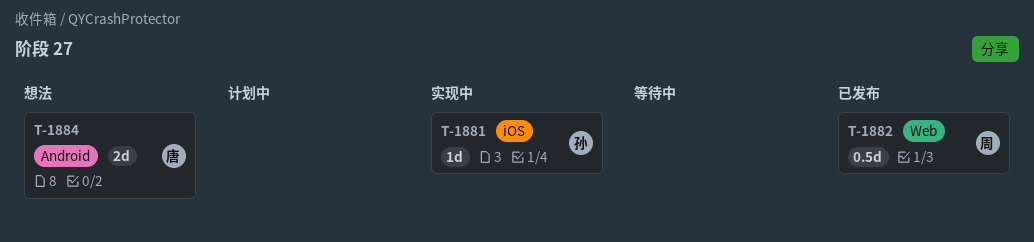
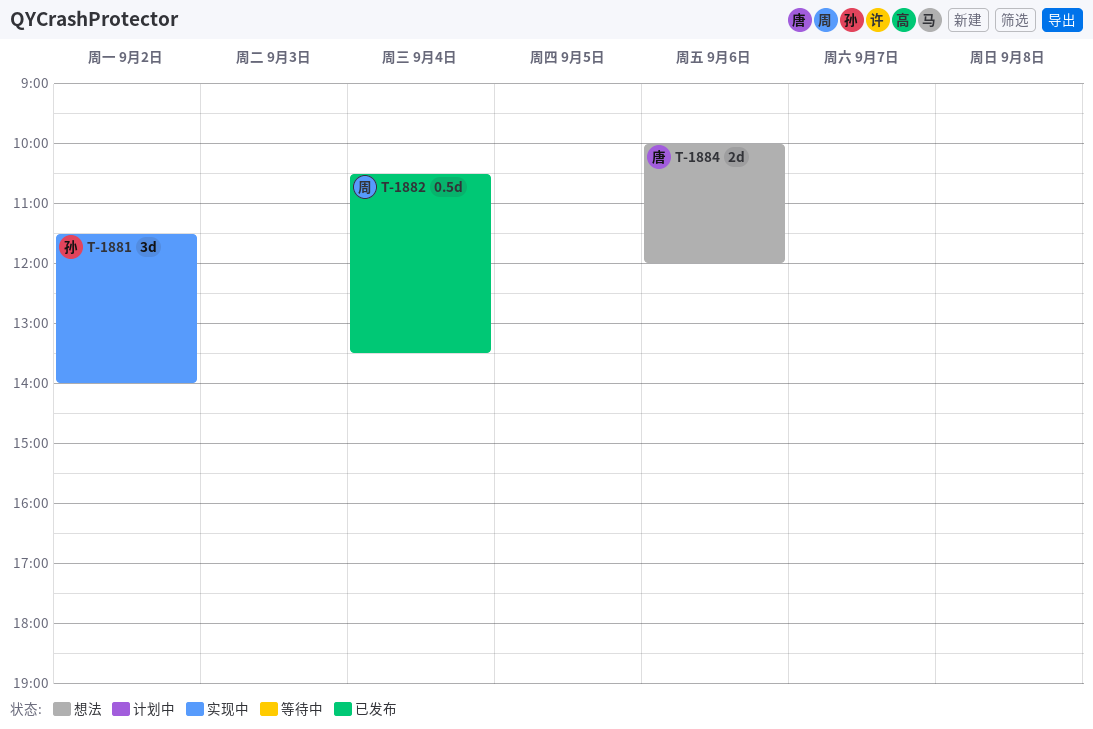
T-1881, estimate: 1d -> 3d

